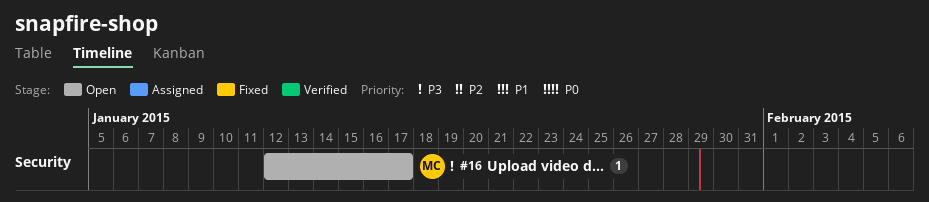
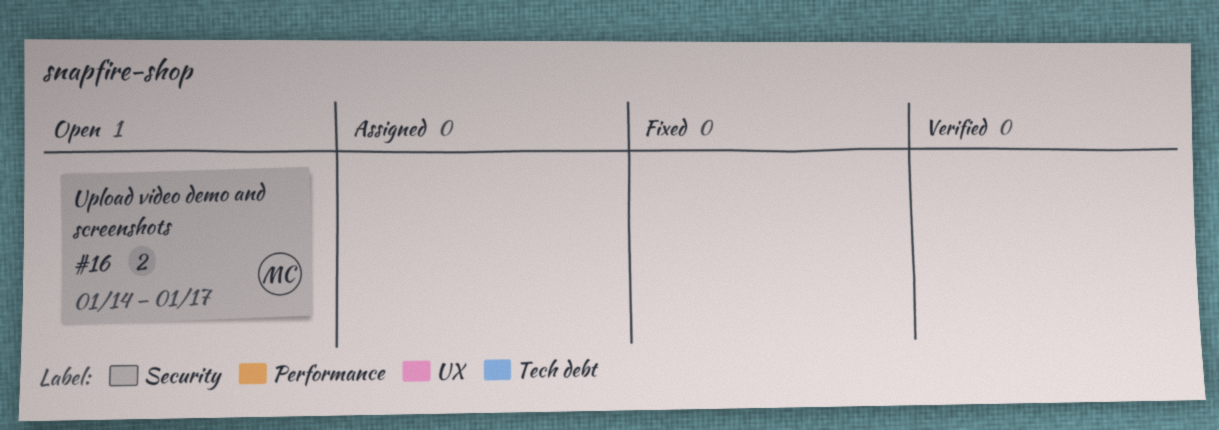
#16, estimate: 1 -> 2
#16, start: Jan 12 -> Jan 14

